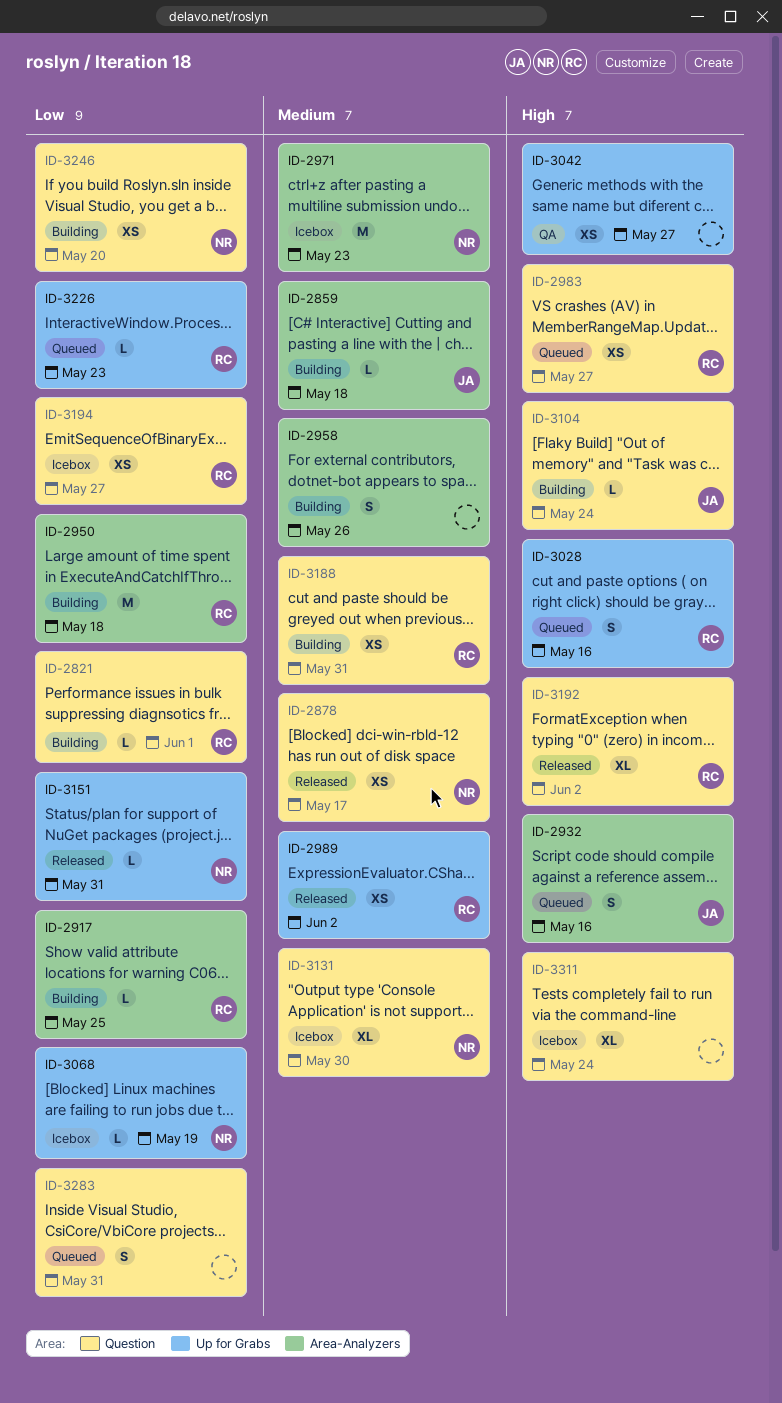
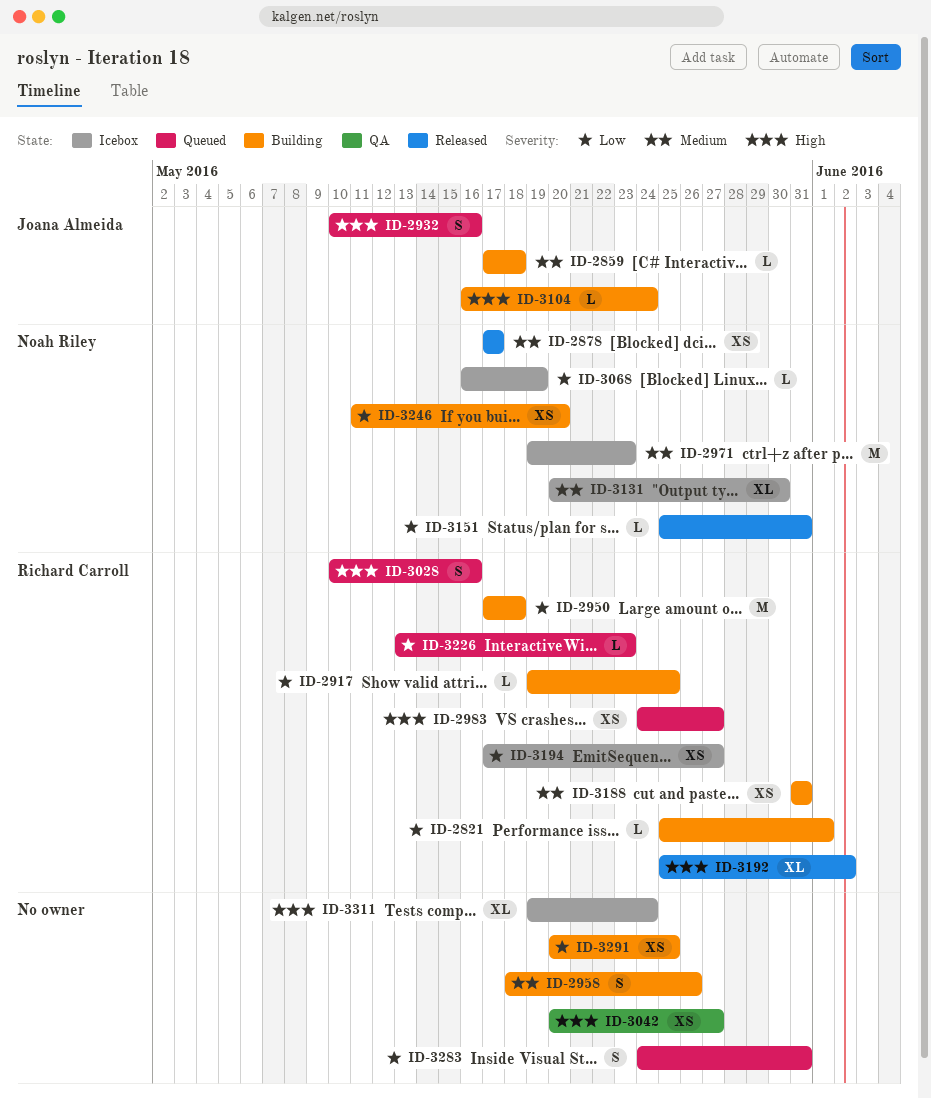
ID-2989: present -> none
ID-3291: none -> present

